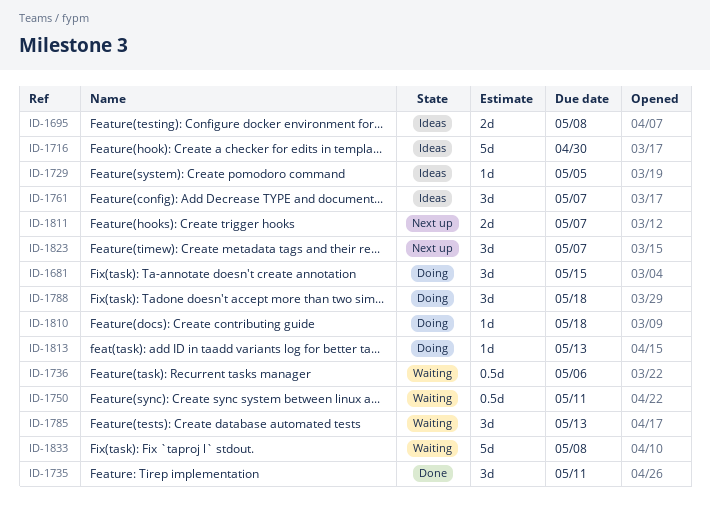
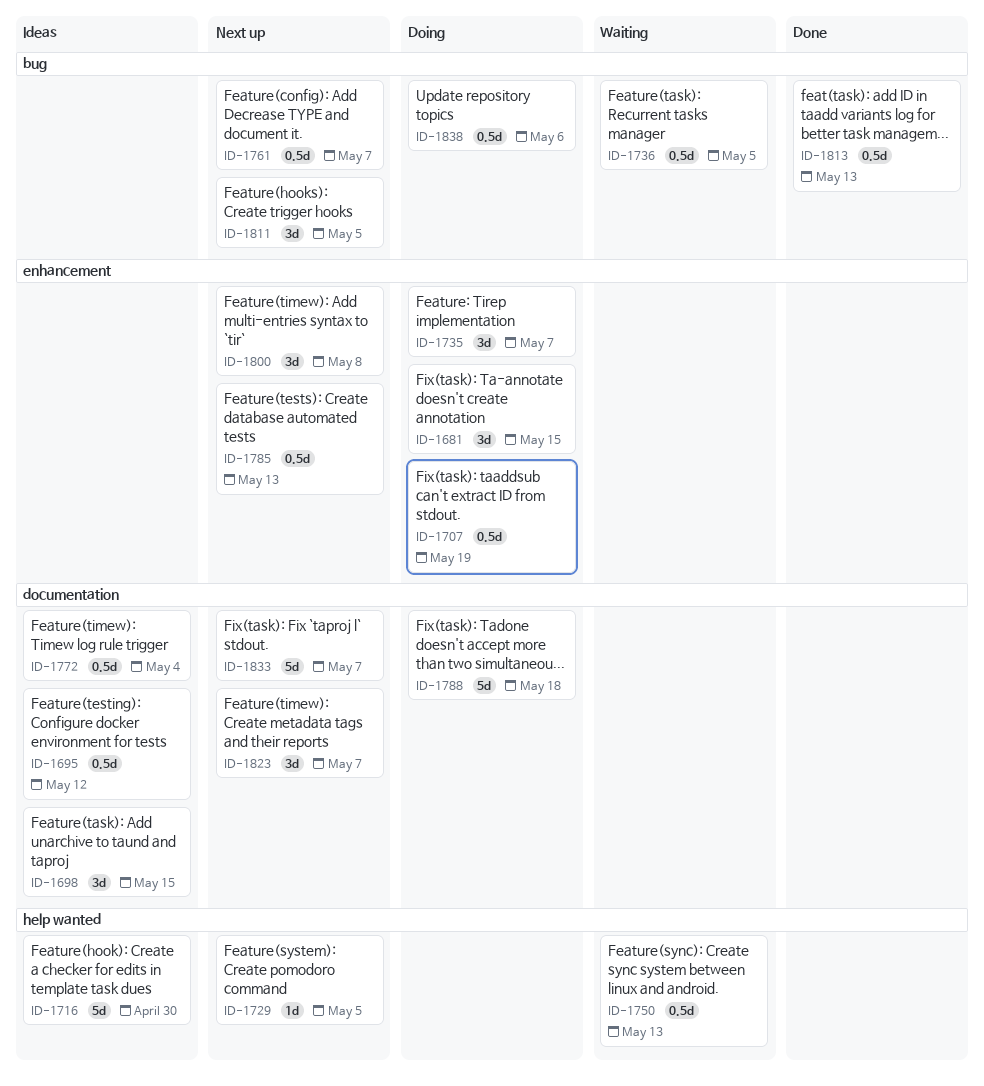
ID-1695, estimate: 2d -> 0.5d
ID-1695, due: May 8 -> May 12
ID-1698: none -> present
ID-1707: none -> present
ID-1729, status: Ideas -> Next up
ID-1735, status: Done -> Doing
ID-1735, due: May 11 -> May 7
ID-1736, due: May 6 -> May 5
ID-1750, due: May 11 -> May 13
ID-1761, status: Ideas -> Next up
ID-1761, estimate: 3d -> 0.5d
ID-1772: none -> present
ID-1785, status: Waiting -> Next up
ID-1785, estimate: 3d -> 0.5d
ID-1788, estimate: 3d -> 5d
ID-1800: none -> present
ID-1810: present -> none
ID-1811, estimate: 2d -> 3d
ID-1811, due: May 7 -> May 5
ID-1813, status: Doing -> Done
ID-1813, estimate: 1d -> 0.5d
ID-1833, status: Waiting -> Next up
ID-1833, due: May 8 -> May 7
ID-1838: none -> present

